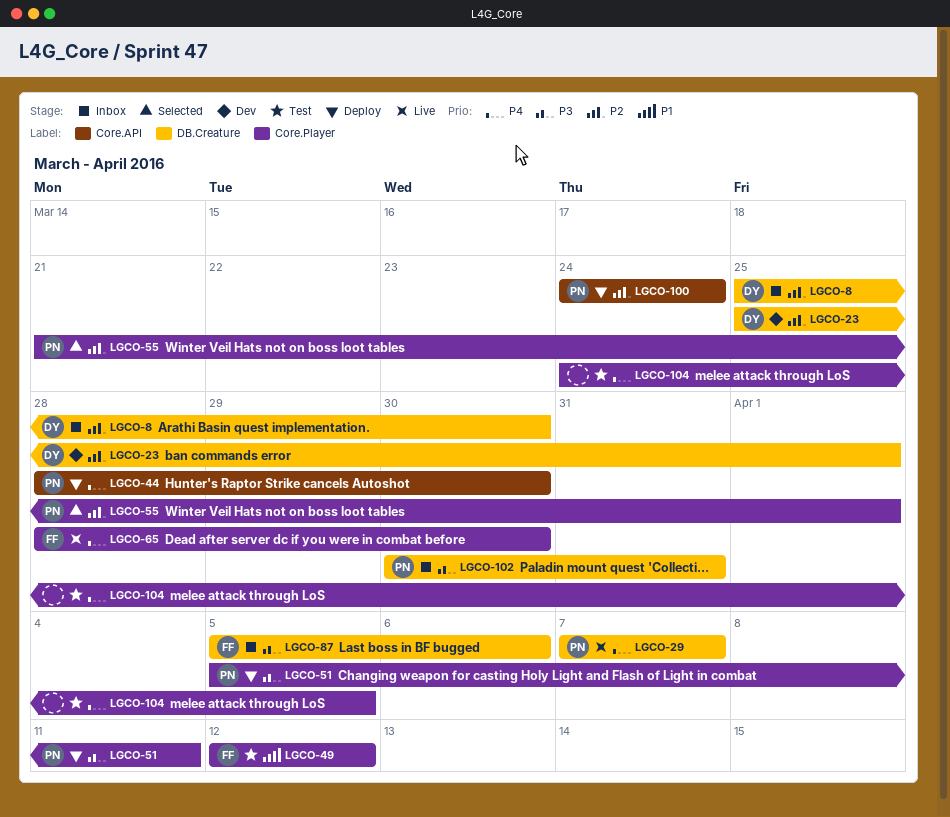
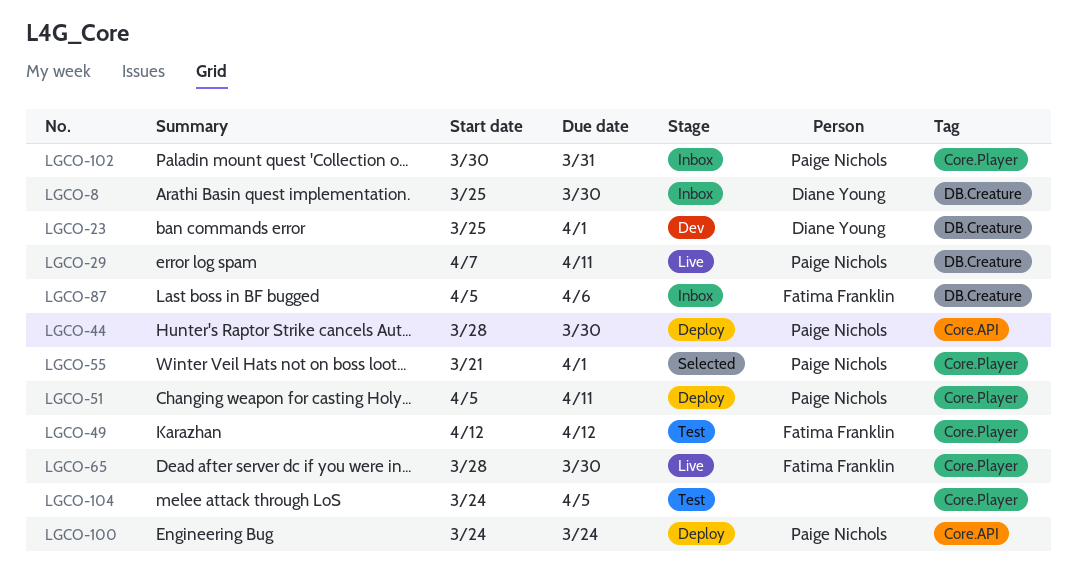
LGCO-29, due: Apr 7 -> Apr 11
LGCO-102, label: DB.Creature -> Core.Player

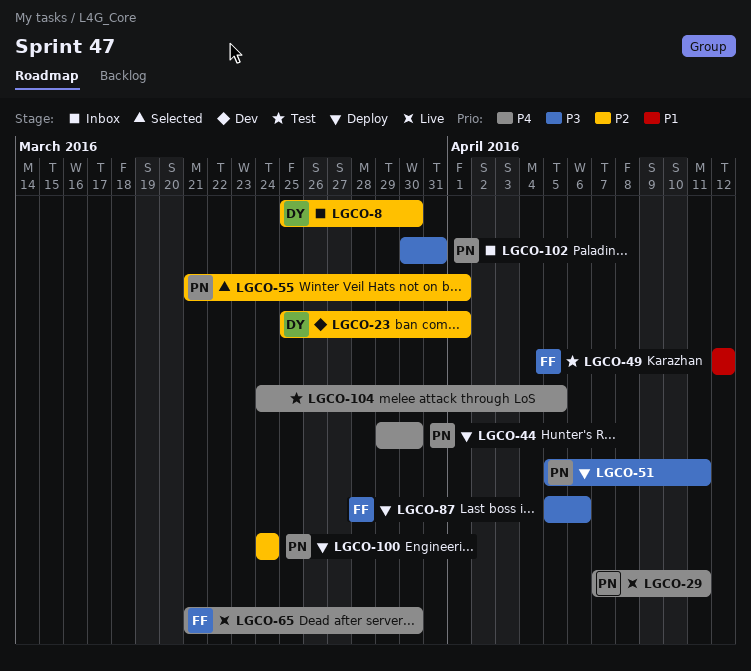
LGCO-44, start: Mar 28 -> Mar 29
LGCO-65, start: Mar 28 -> Mar 21
LGCO-87, status: Inbox -> Deploy

